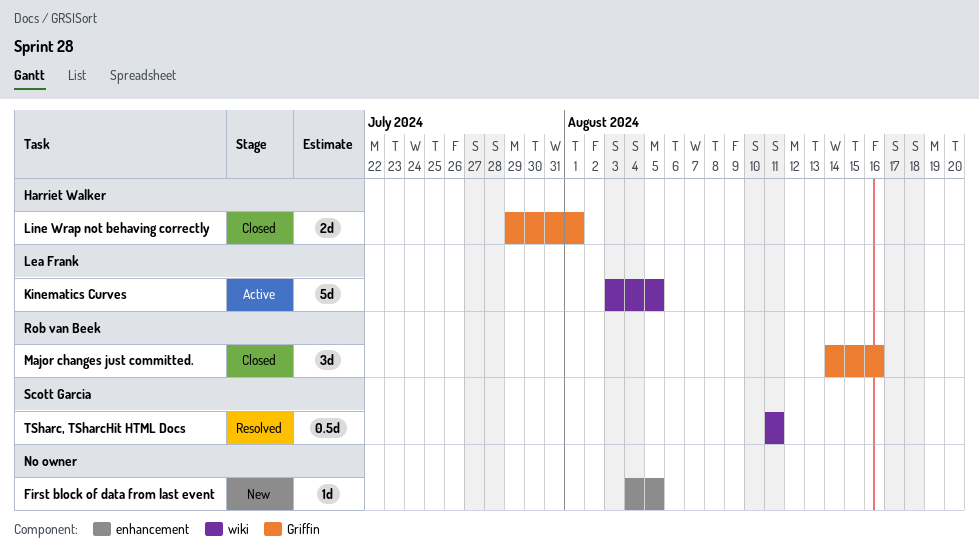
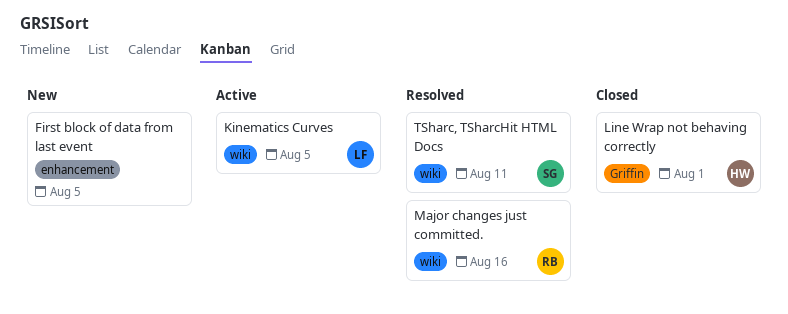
Major changes just committed., status: Closed -> Resolved
Major changes just committed., label: Griffin -> wiki

